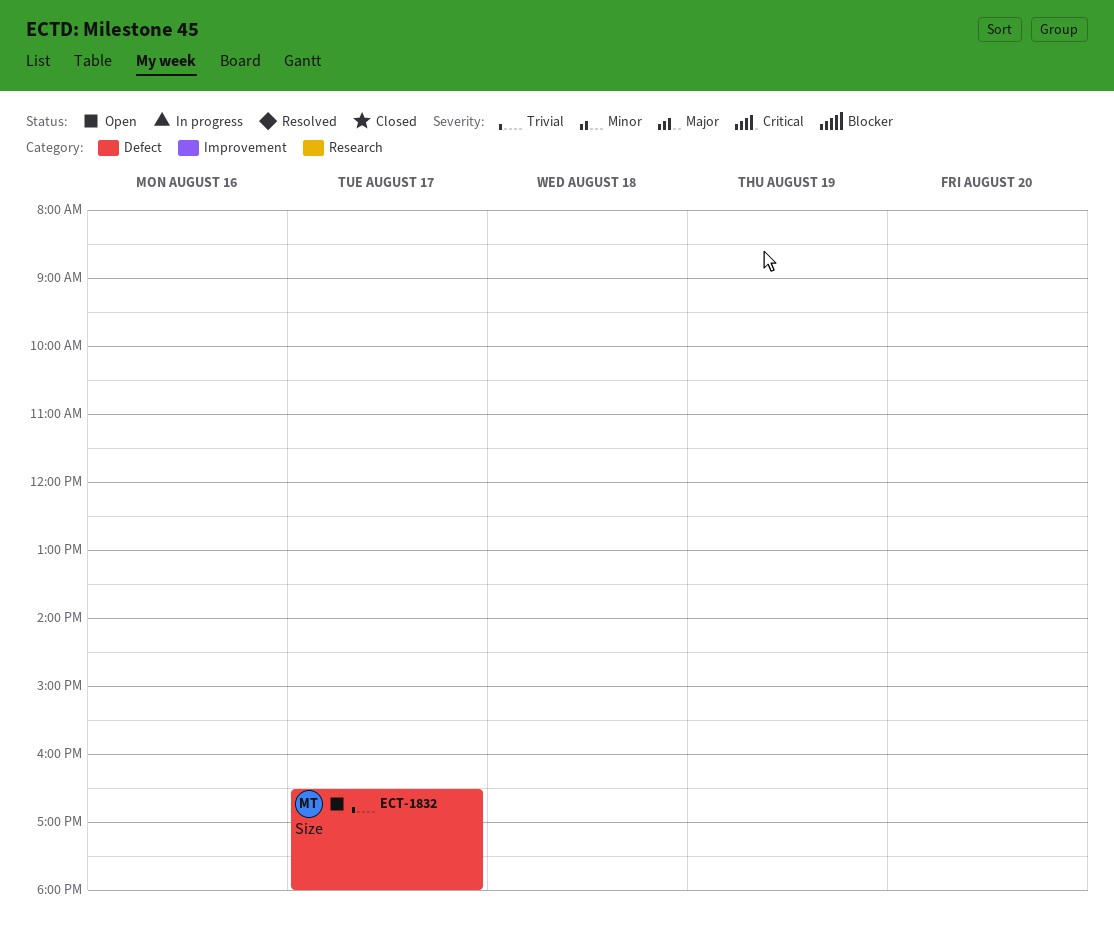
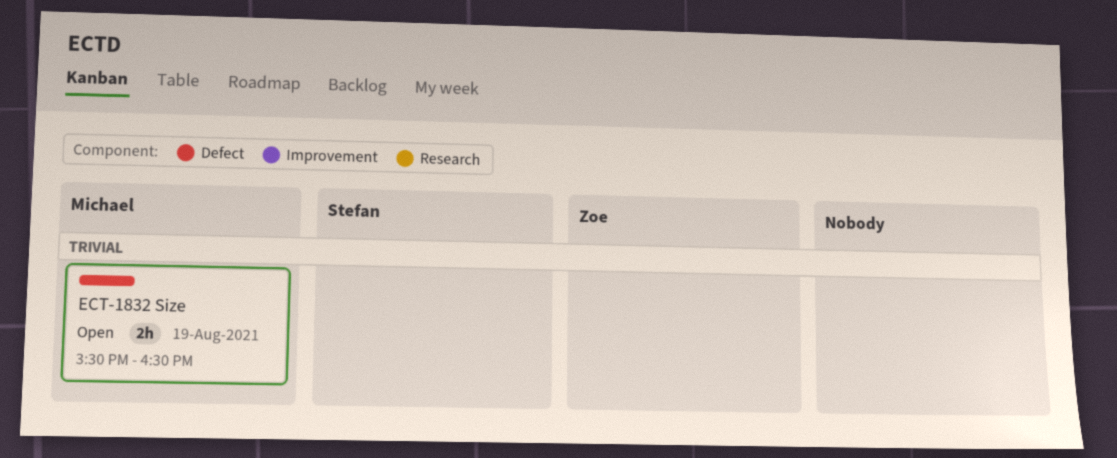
ECT-1832, day: Aug 17 -> Aug 19
ECT-1832, begins: 16:30 -> 15:30
ECT-1832, ends: 18:00 -> 16:30

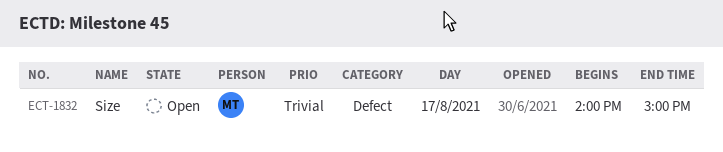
ECT-1832, day: Aug 19 -> Aug 17
ECT-1832, begins: 15:30 -> 14:00
ECT-1832, ends: 16:30 -> 15:00

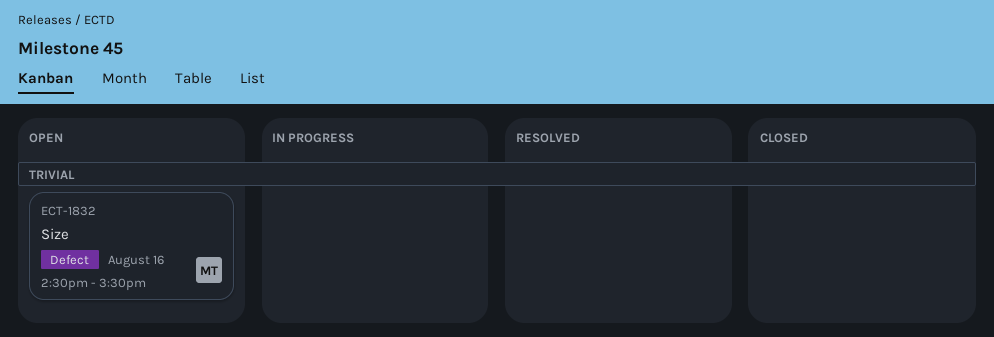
ECT-1832, day: Aug 17 -> Aug 16
ECT-1832, begins: 14:00 -> 14:30
ECT-1832, ends: 15:00 -> 15:30

